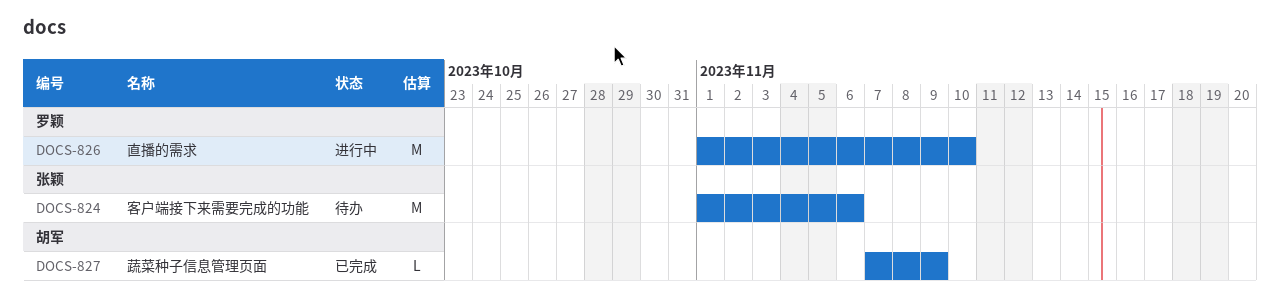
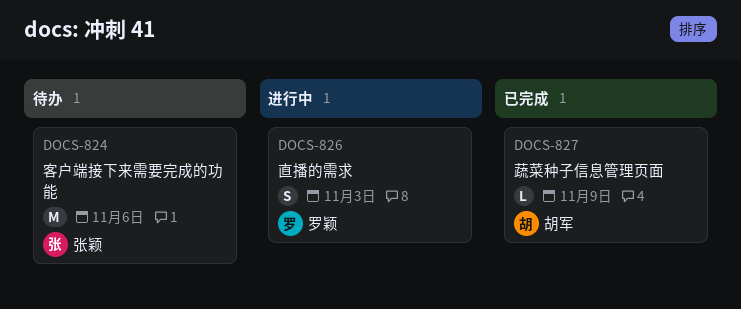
DOCS-826, estimate: M -> S
DOCS-826, due: Nov 10 -> Nov 3

